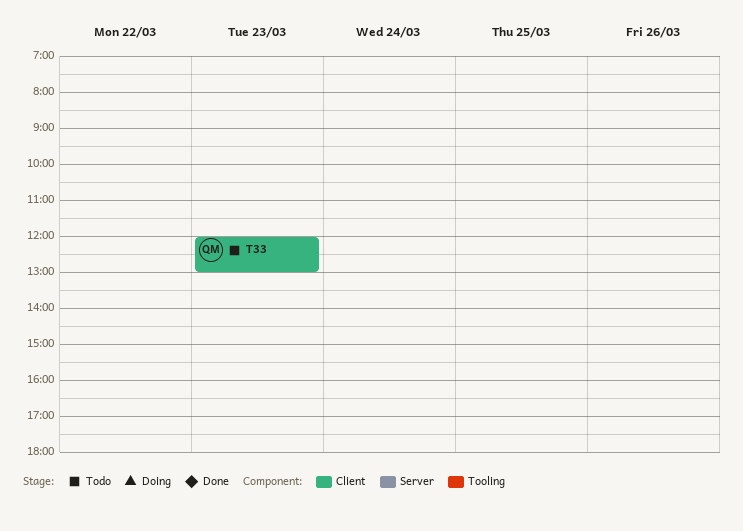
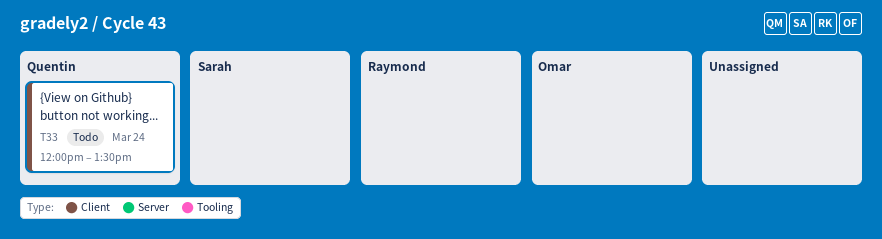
T33, day: Mar 23 -> Mar 24
T33, ends: 13:00 -> 13:30

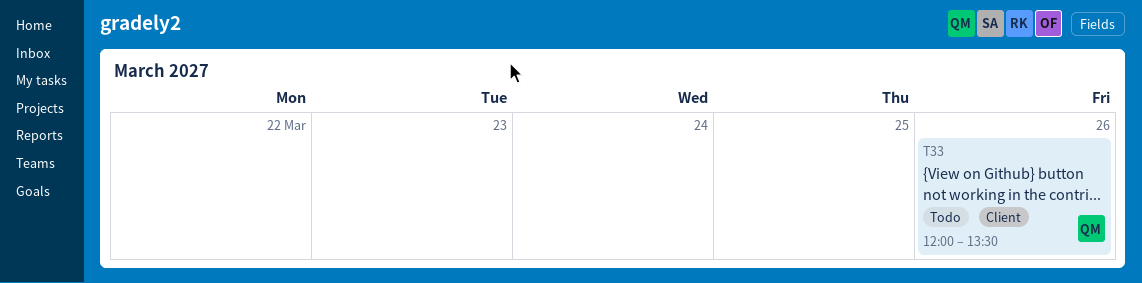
T33, day: Mar 24 -> Mar 26

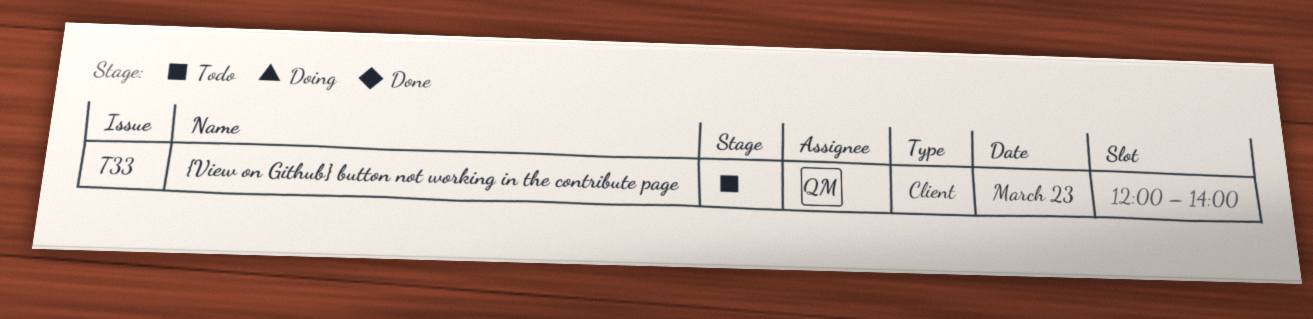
T33, day: Mar 26 -> Mar 23
T33, ends: 13:30 -> 14:00

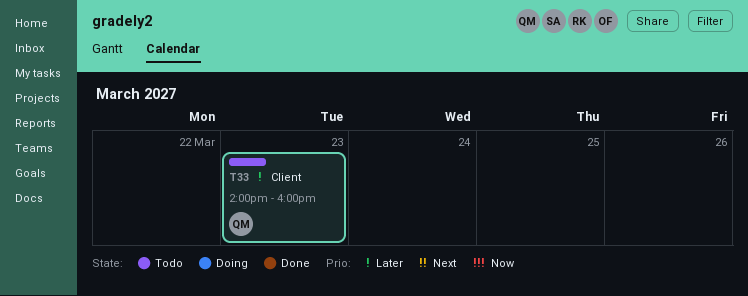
T33, begins: 12:00 -> 14:00
T33, ends: 14:00 -> 16:00

